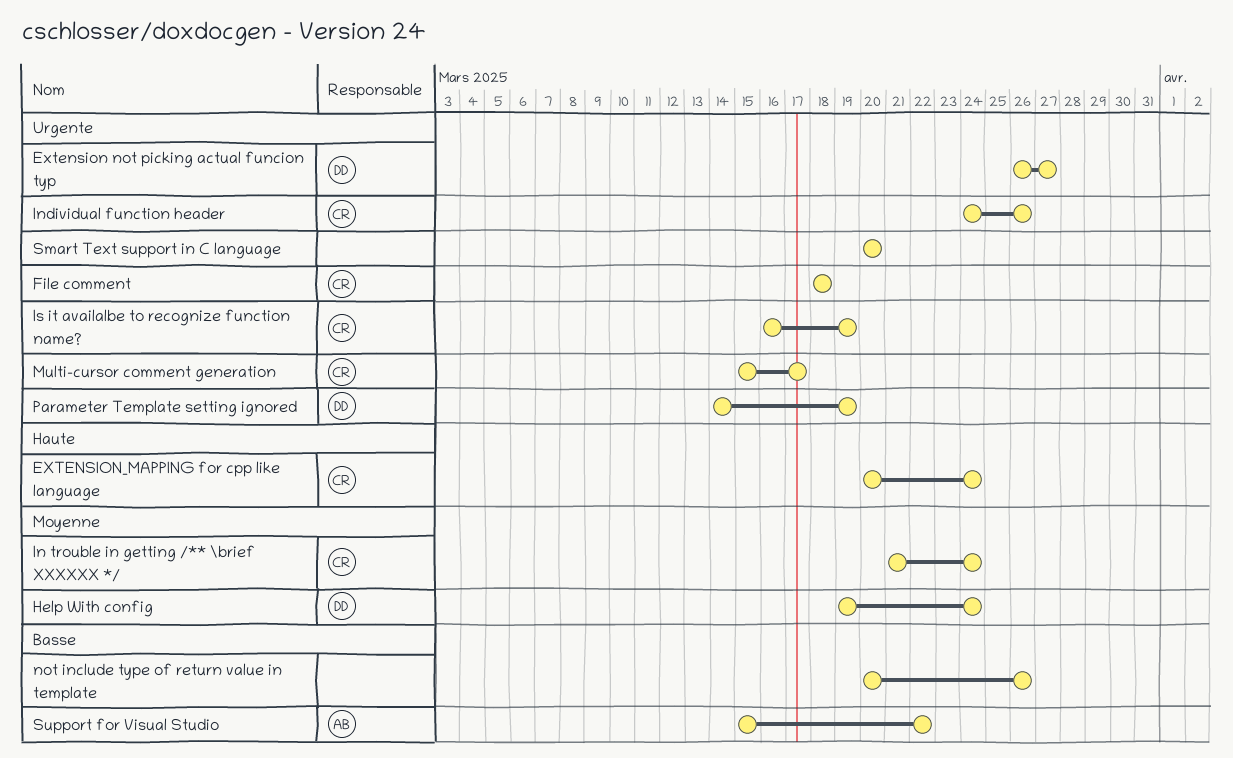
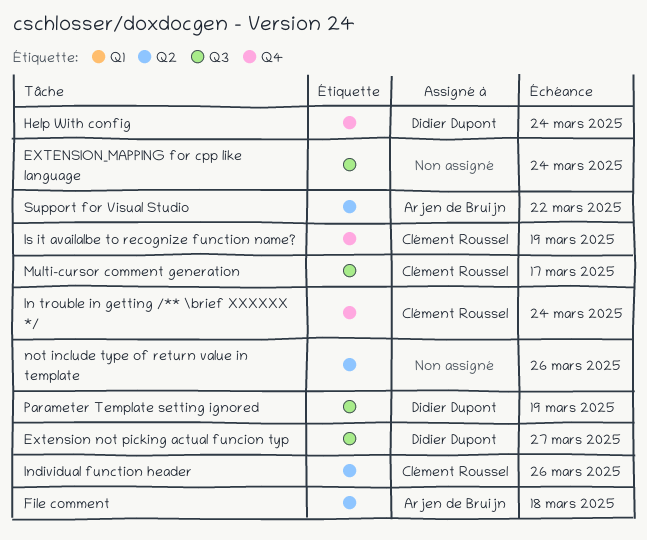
EXTENSION_MAPPING for cpp like language, owner: Clément Roussel -> none
File comment, owner: Clément Roussel -> Arjen de Bruijn
Smart Text support in C language: present -> none

